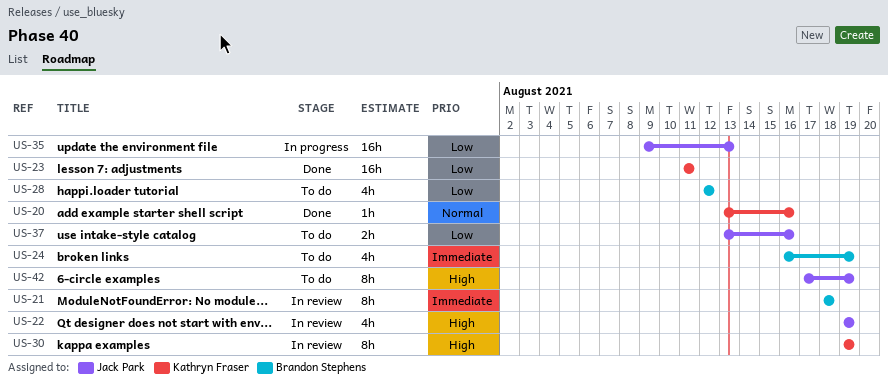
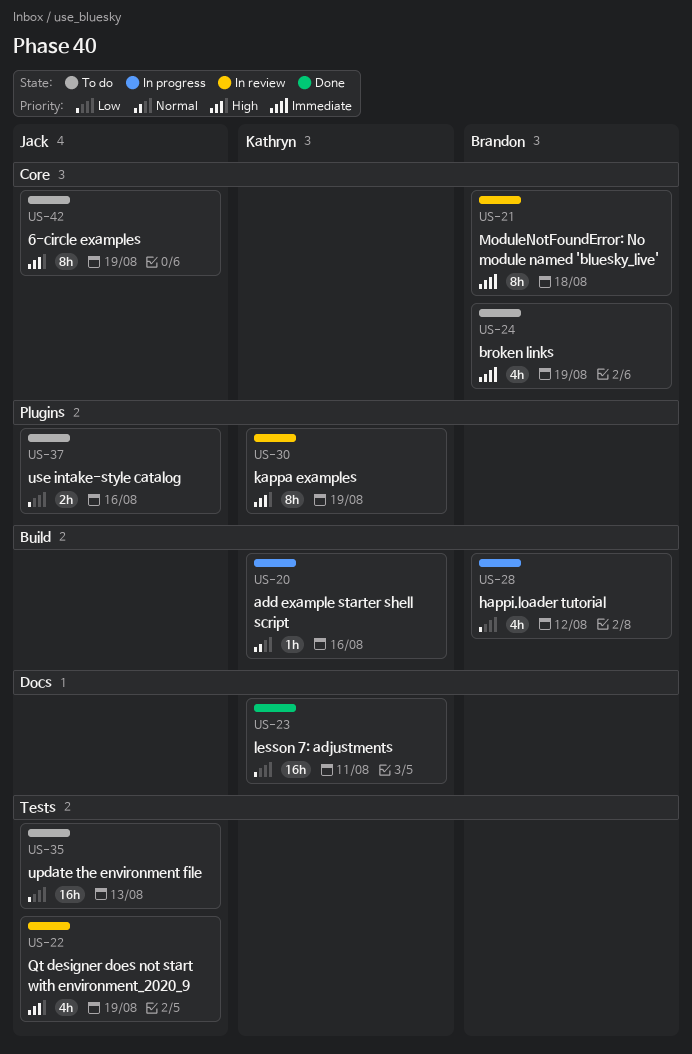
US-20, status: Done -> In progress
US-28, status: To do -> In progress
US-35, status: In progress -> To do

